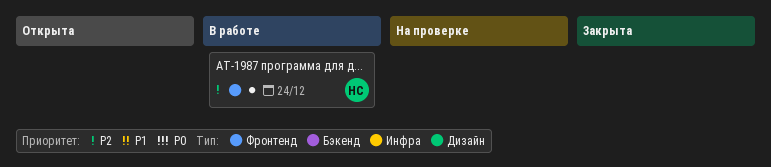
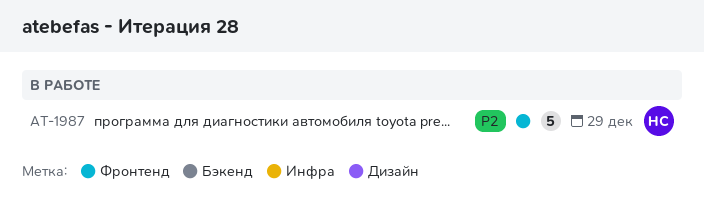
AT-1987, estimate: 1 -> 5
AT-1987, due: Dec 24 -> Dec 29

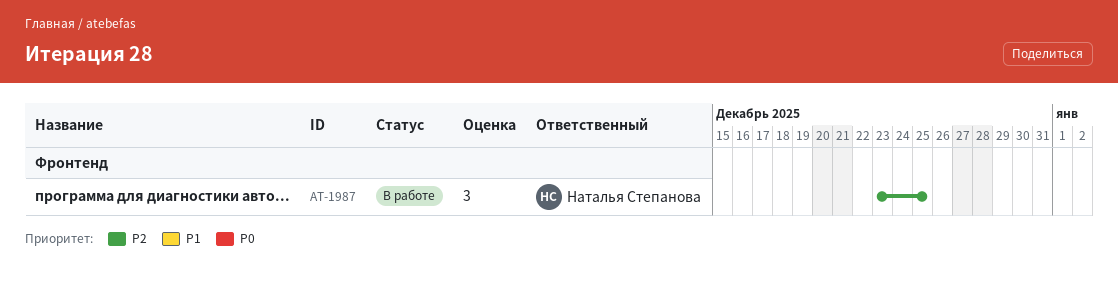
AT-1987, estimate: 5 -> 3
AT-1987, due: Dec 29 -> Dec 25

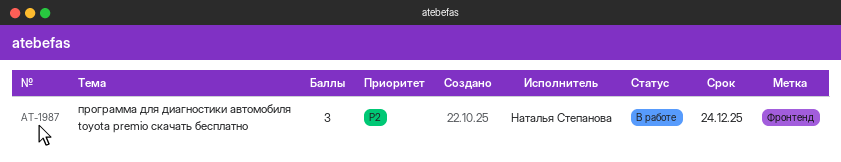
AT-1987, due: Dec 25 -> Dec 24

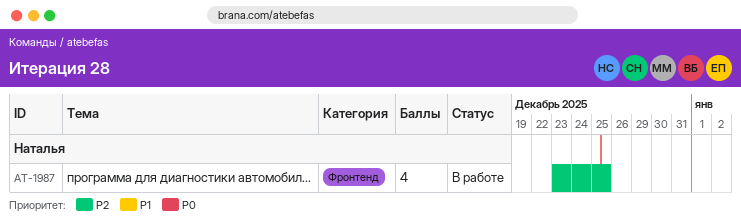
AT-1987, estimate: 3 -> 4
AT-1987, due: Dec 24 -> Dec 25

